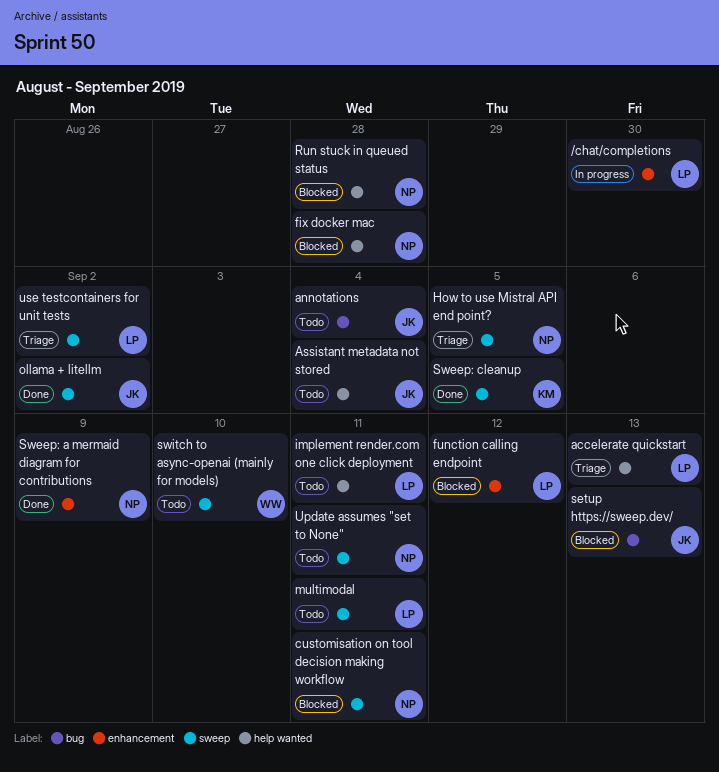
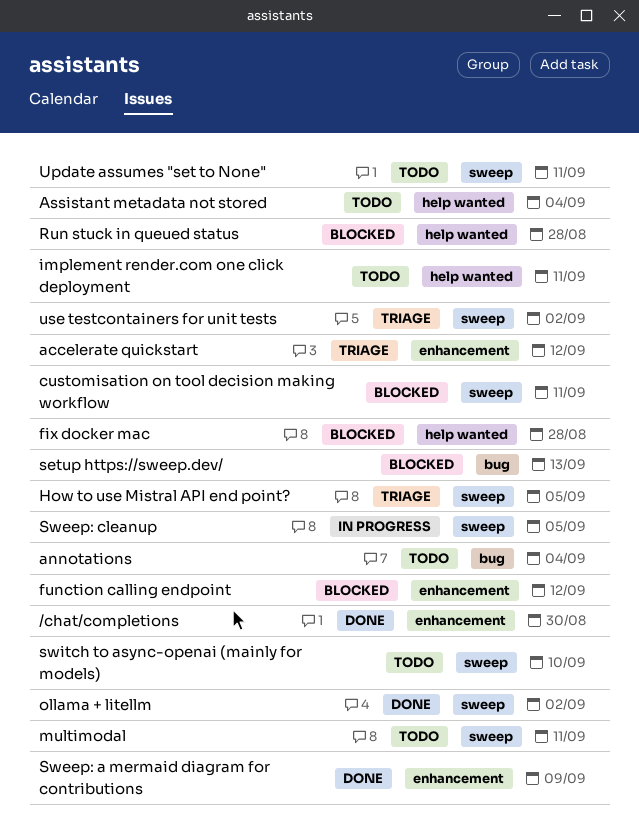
/chat/completions, status: In progress -> Done
accelerate quickstart, label: help wanted -> enhancement
accelerate quickstart, due: Sep 13 -> Sep 12
Sweep: cleanup, status: Done -> In progress

